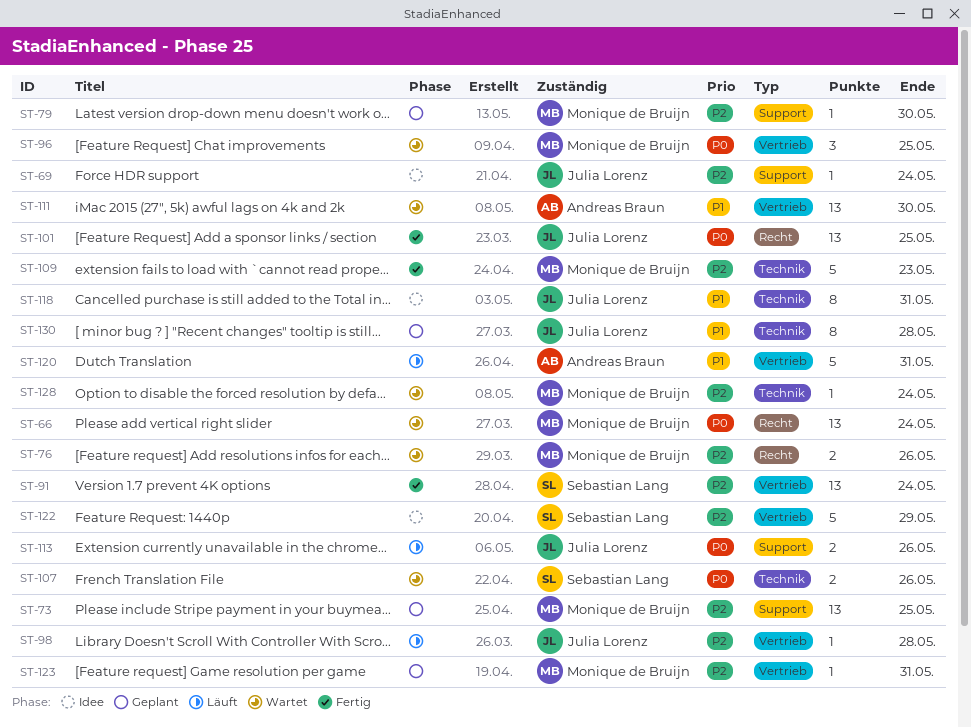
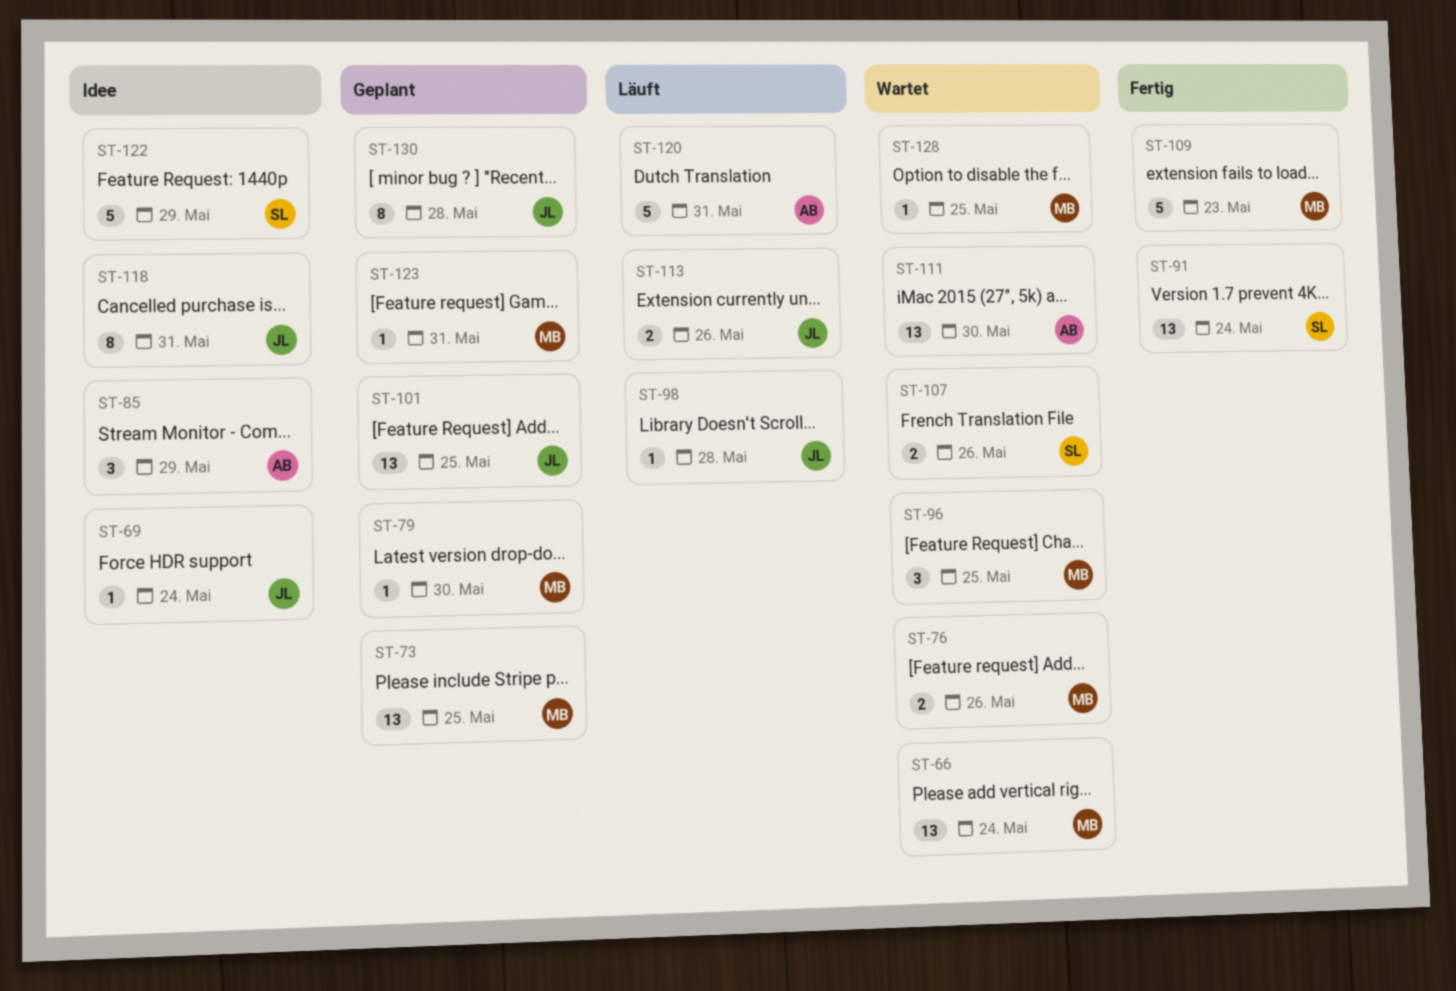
ST-85: none -> present
ST-101, status: Fertig -> Geplant
ST-128, due: May 24 -> May 25

